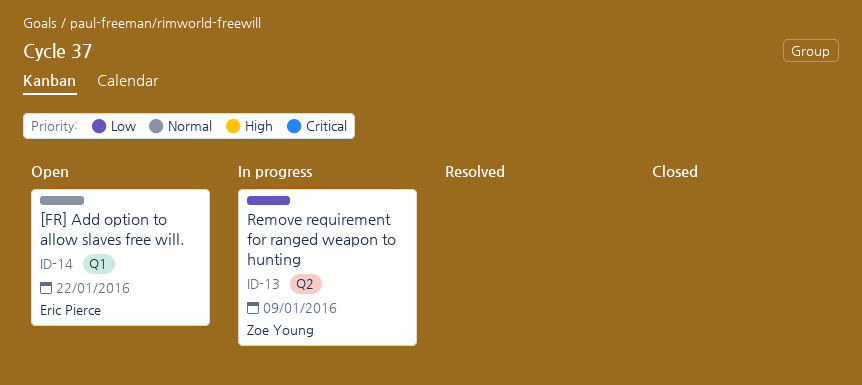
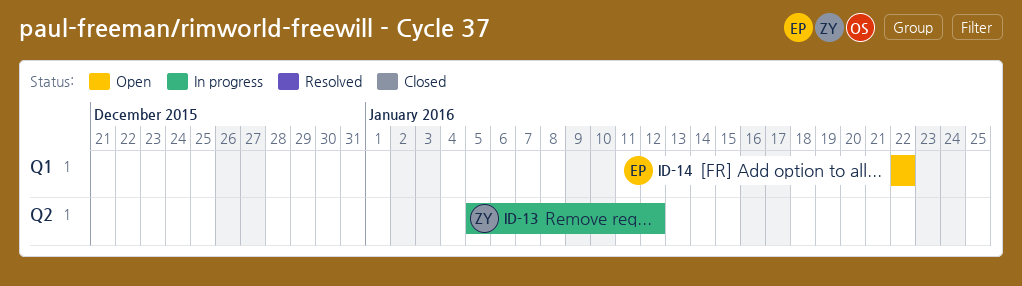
ID-13, due: Jan 9 -> Jan 12

